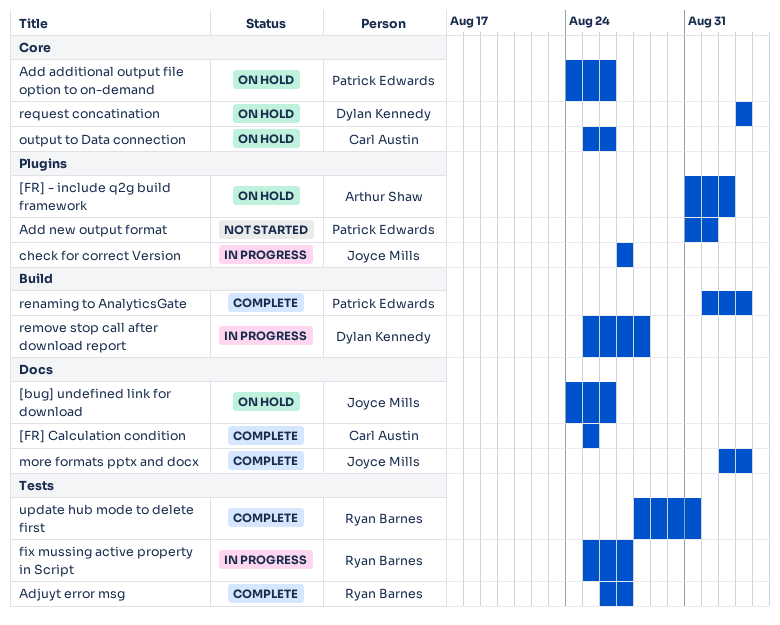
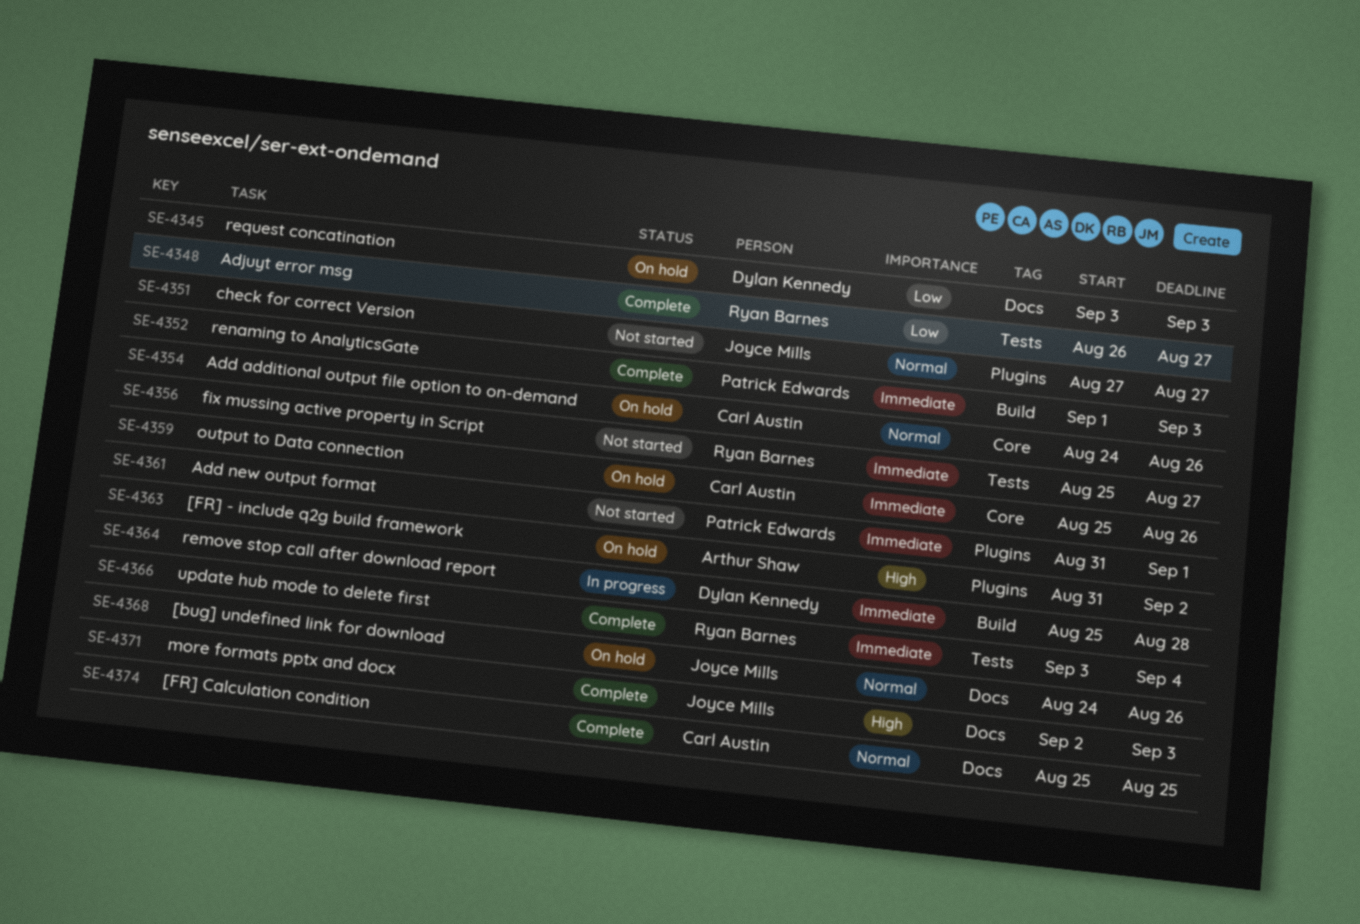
Add additional output file option to on-demand, owner: Patrick Edwards -> Carl Austin
check for correct Version, status: In progress -> Not started
fix mussing active property in Script, status: In progress -> Not started
request concatination, label: Core -> Docs
update hub mode to delete first, start: Aug 28 -> Sep 3
update hub mode to delete first, due: Aug 31 -> Sep 4

